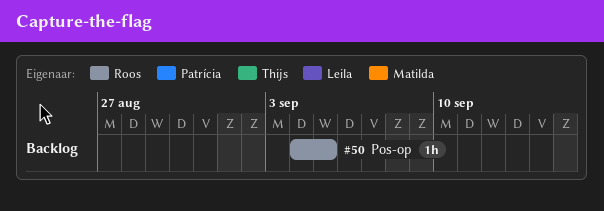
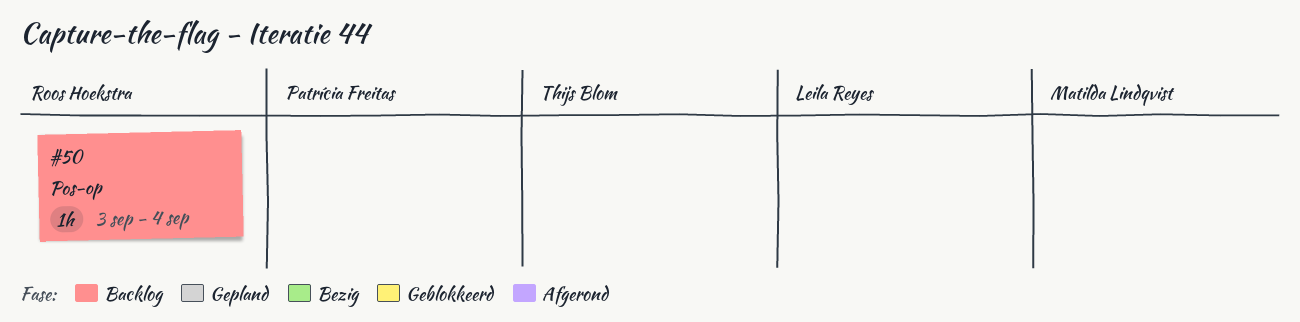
#50, start: Sep 4 -> Sep 3
#50, due: Sep 5 -> Sep 4

